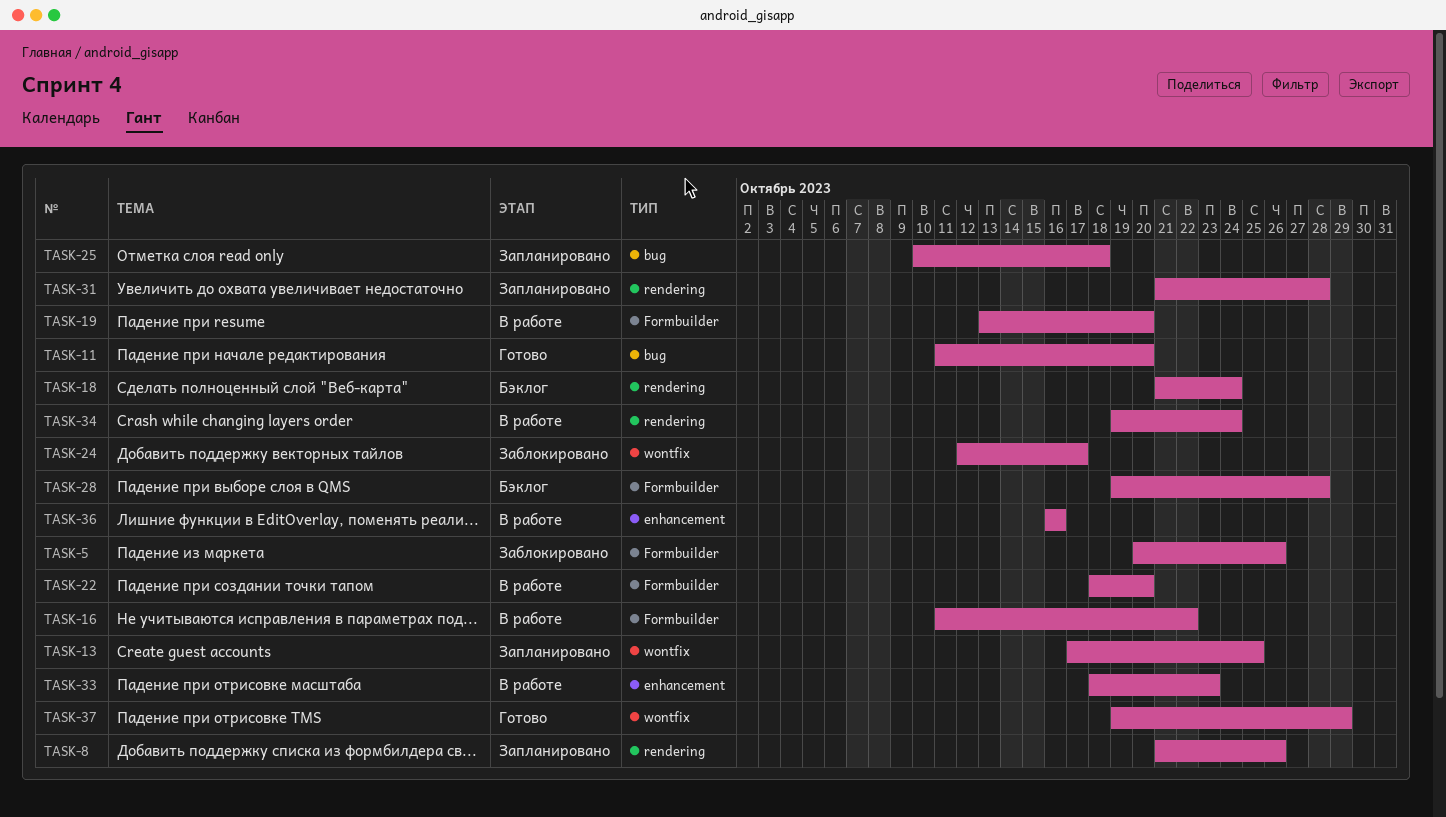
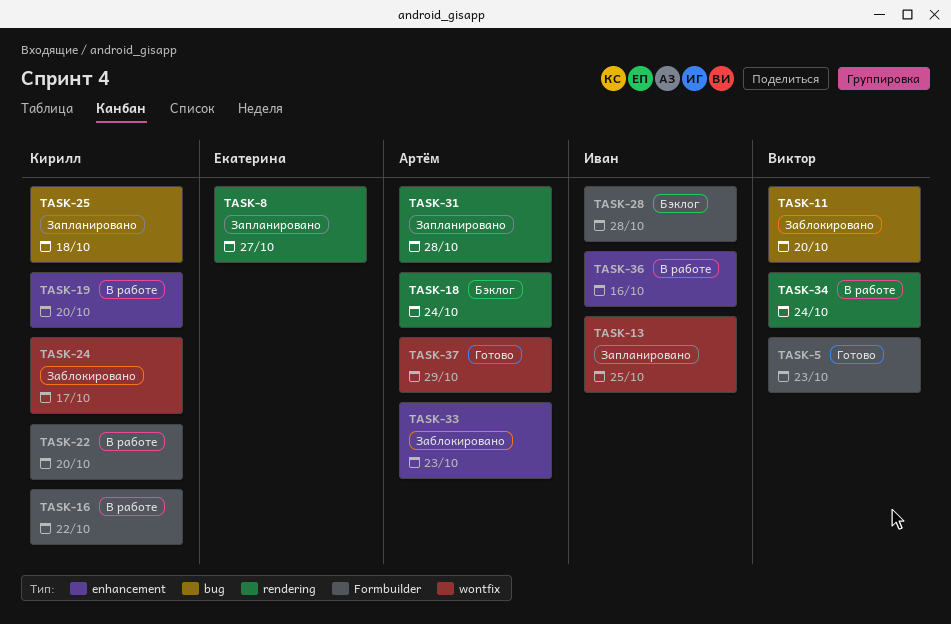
TASK-5, status: Заблокировано -> Готово
TASK-5, due: Oct 26 -> Oct 23
TASK-8, due: Oct 26 -> Oct 27
TASK-11, status: Готово -> Заблокировано
TASK-19, label: Formbuilder -> enhancement
TASK-33, status: В работе -> Заблокировано

